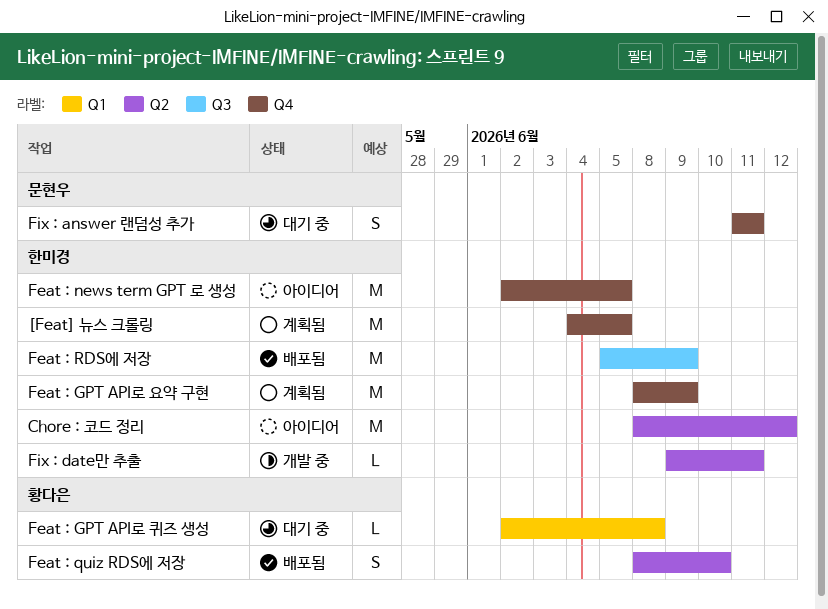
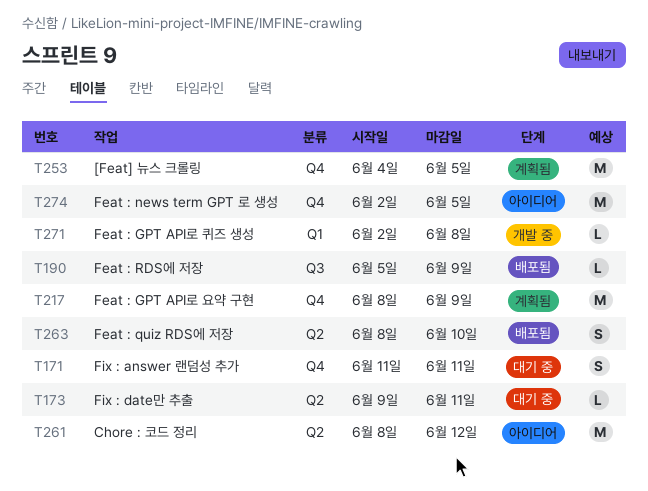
Feat : GPT API로 퀴즈 생성, status: 대기 중 -> 개발 중
Feat : RDS에 저장, estimate: M -> L
Fix : date만 추출, status: 개발 중 -> 대기 중

